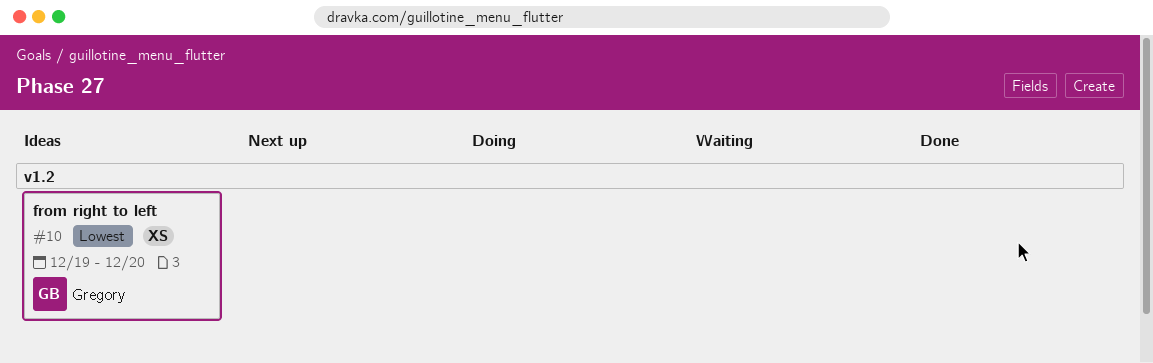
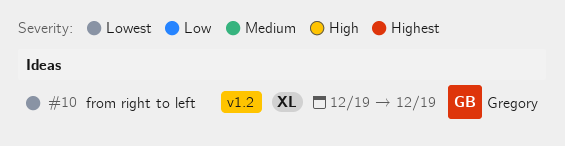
#10, estimate: XS -> XL
#10, due: Dec 20 -> Dec 19

